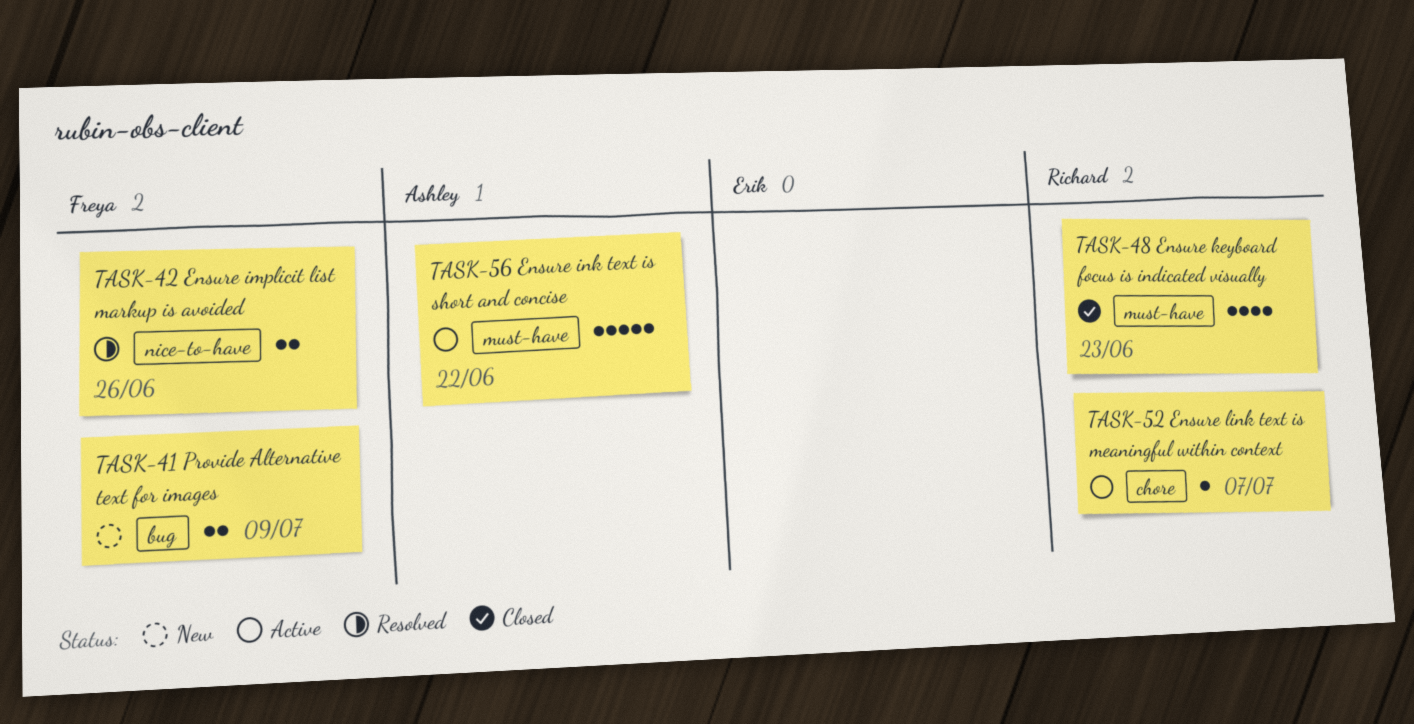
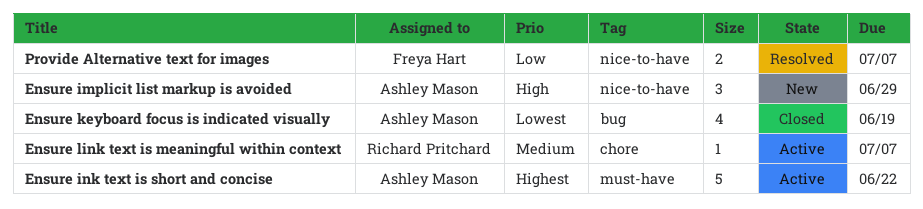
Ensure implicit list markup is avoided, status: Resolved -> New
Ensure implicit list markup is avoided, owner: Freya Hart -> Ashley Mason
Ensure implicit list markup is avoided, estimate: 2 -> 3
Ensure implicit list markup is avoided, due: Jun 26 -> Jun 29
Ensure keyboard focus is indicated visually, owner: Richard Pritchard -> Ashley Mason
Ensure keyboard focus is indicated visually, label: must-have -> bug
Ensure keyboard focus is indicated visually, due: Jun 23 -> Jun 19
Provide Alternative text for images, status: New -> Resolved
Provide Alternative text for images, label: bug -> nice-to-have
Provide Alternative text for images, due: Jul 9 -> Jul 7

